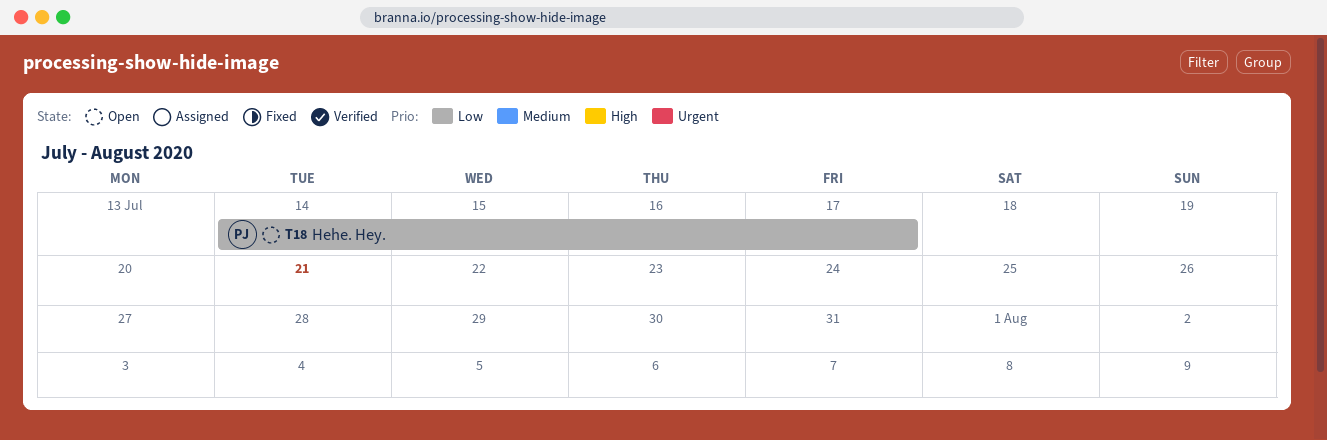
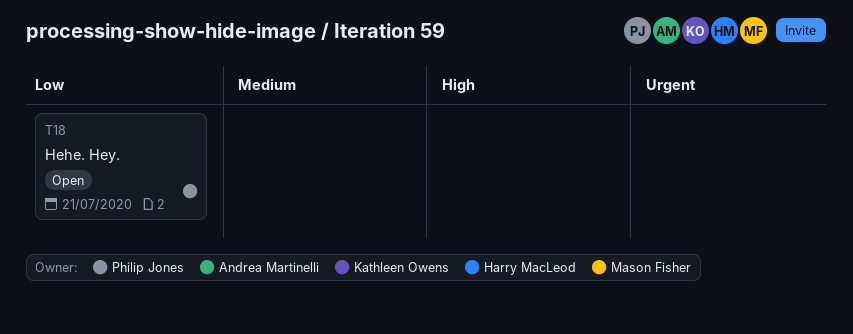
T18, due: Jul 17 -> Jul 21

